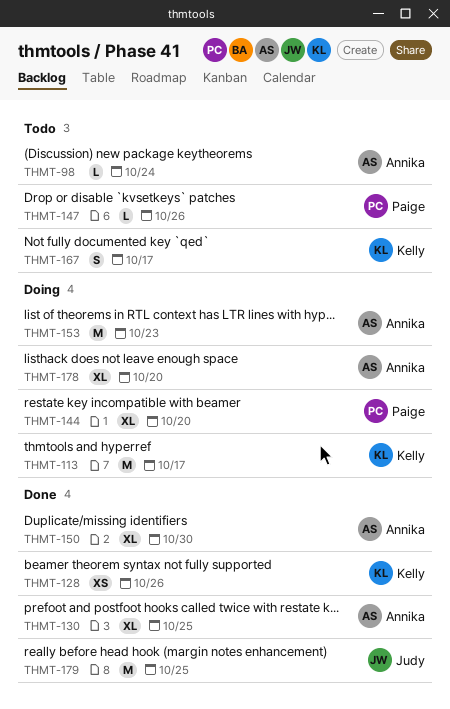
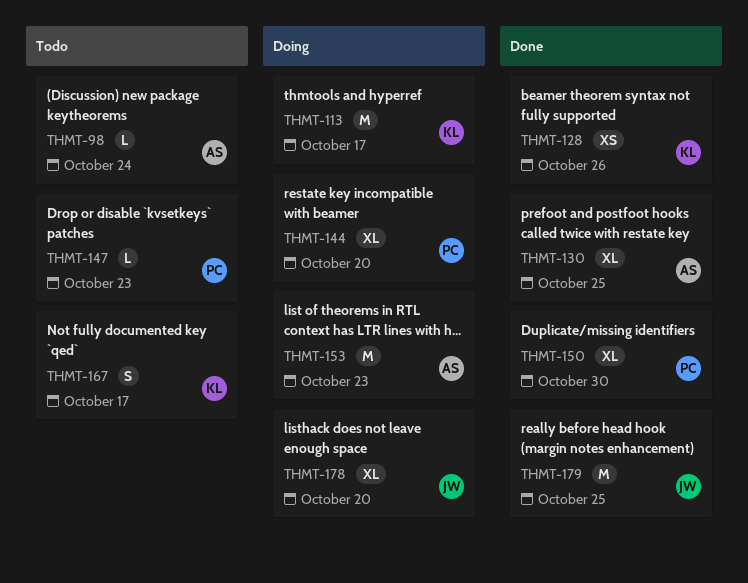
THMT-147, due: Oct 26 -> Oct 23
THMT-150, owner: Annika -> Paige
THMT-178, owner: Annika -> Judy

